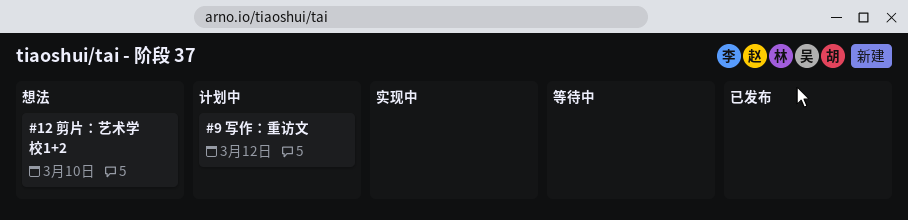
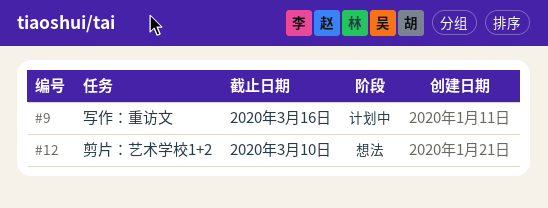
#9, due: Mar 12 -> Mar 16

